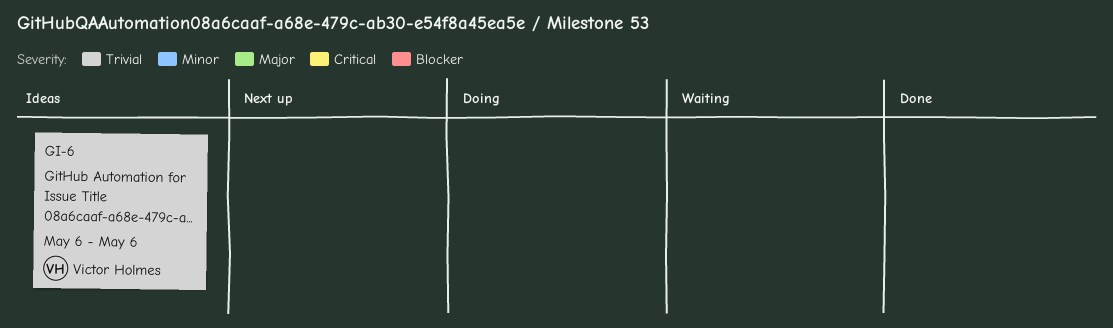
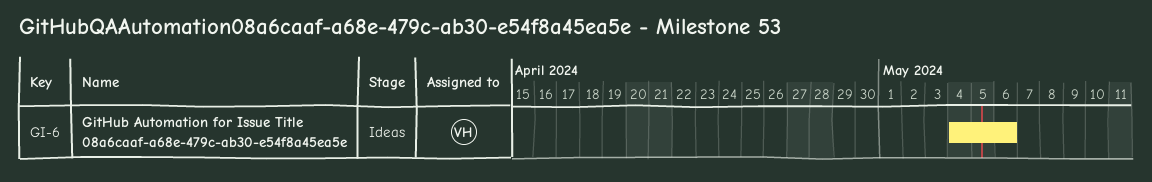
GI-6, start: May 6 -> May 4

